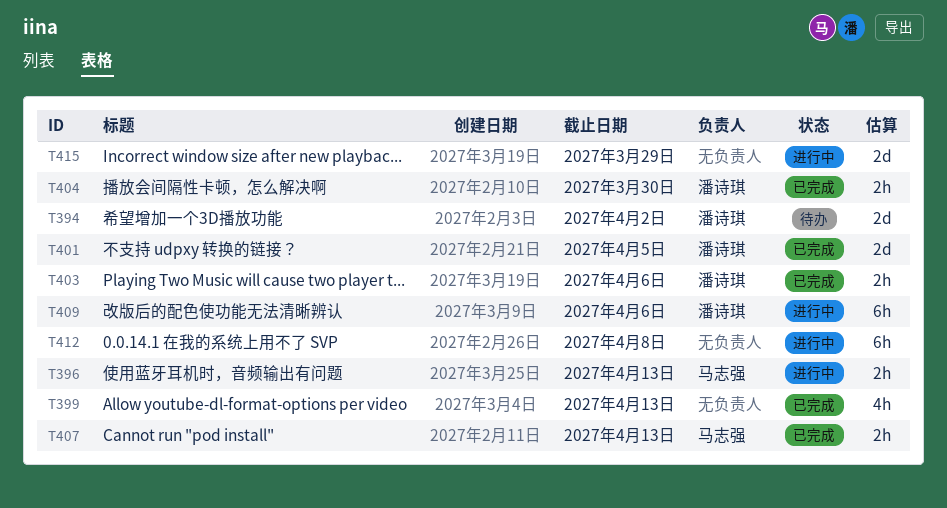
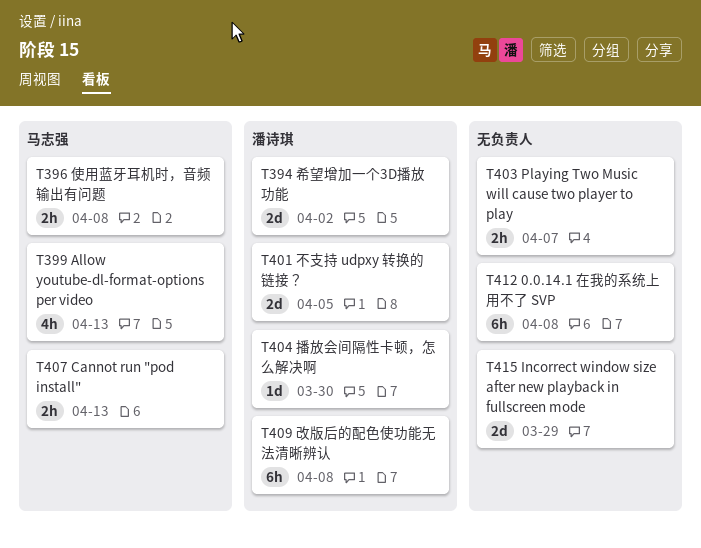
T396, due: Apr 13 -> Apr 8
T399, owner: none -> 马志强
T403, owner: 潘诗琪 -> none
T403, due: Apr 6 -> Apr 7
T404, estimate: 2h -> 1d
T409, due: Apr 6 -> Apr 8

